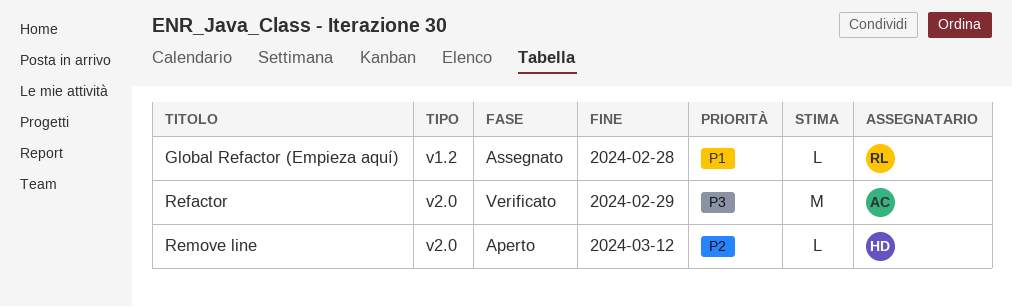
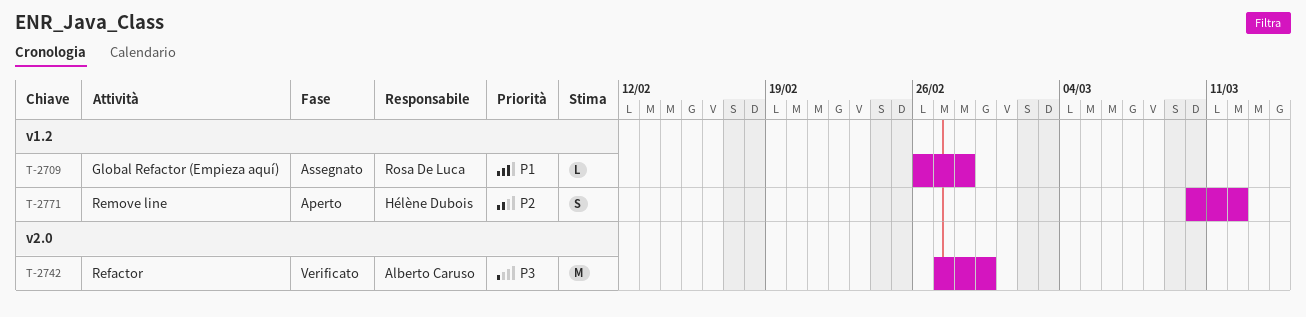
Remove line, label: v2.0 -> v1.2
Remove line, estimate: L -> S

